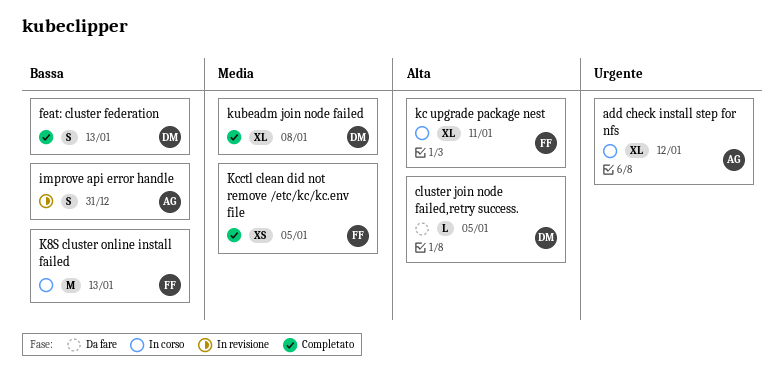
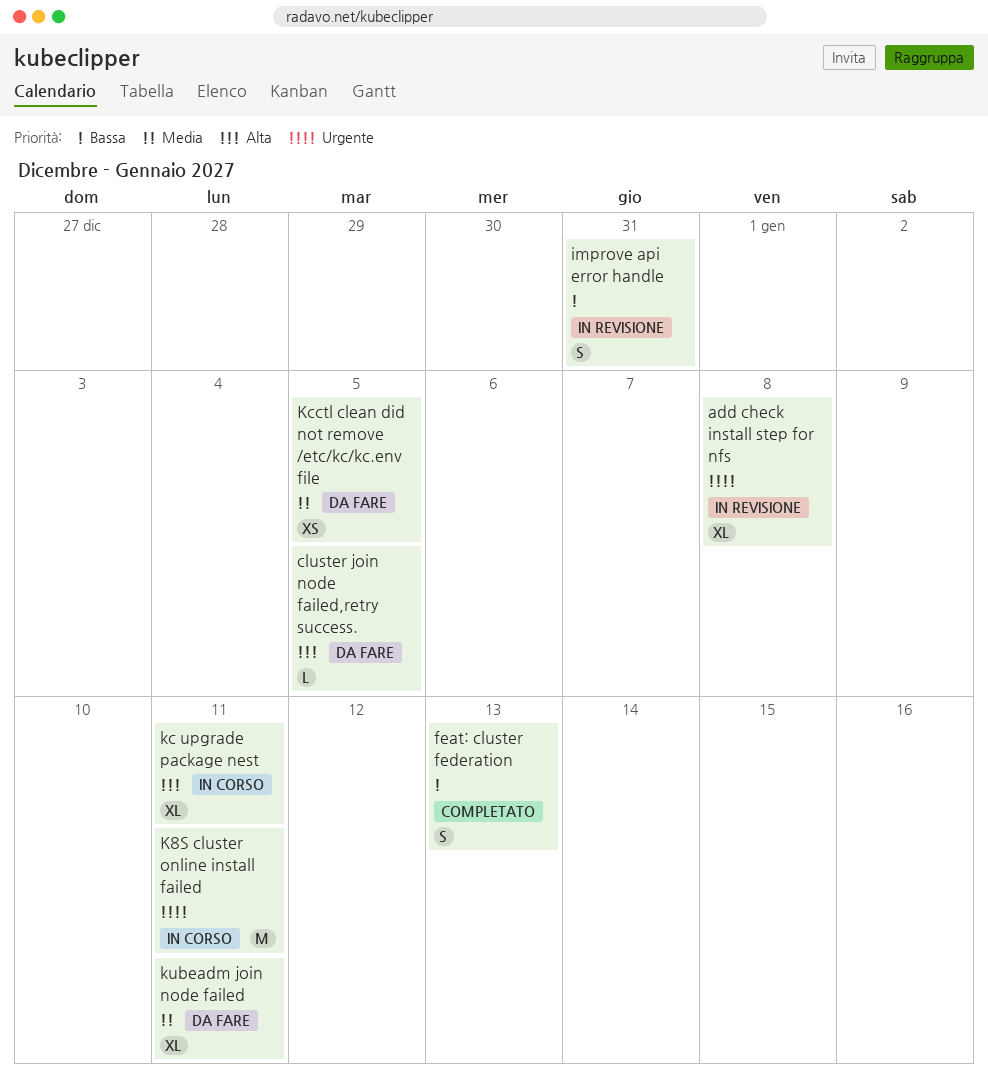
add check install step for nfs, status: In corso -> In revisione
add check install step for nfs, due: Jan 12 -> Jan 8
K8S cluster online install failed, priority: Bassa -> Urgente
K8S cluster online install failed, due: Jan 13 -> Jan 11
Kcctl clean did not remove /etc/kc/kc.env file, status: Completato -> Da fare
kubeadm join node failed, status: Completato -> Da fare
kubeadm join node failed, due: Jan 8 -> Jan 11

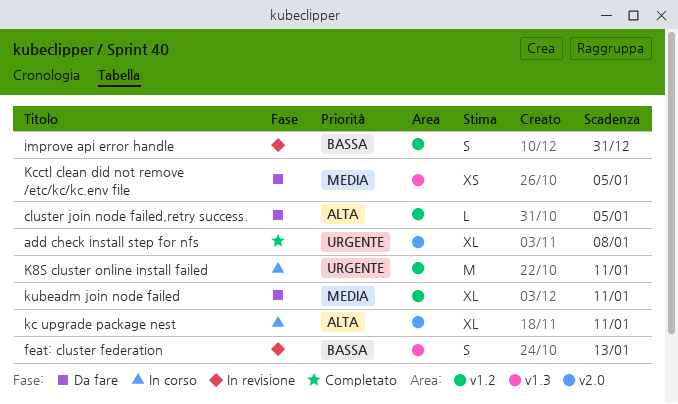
add check install step for nfs, status: In revisione -> Completato
feat: cluster federation, status: Completato -> In revisione

